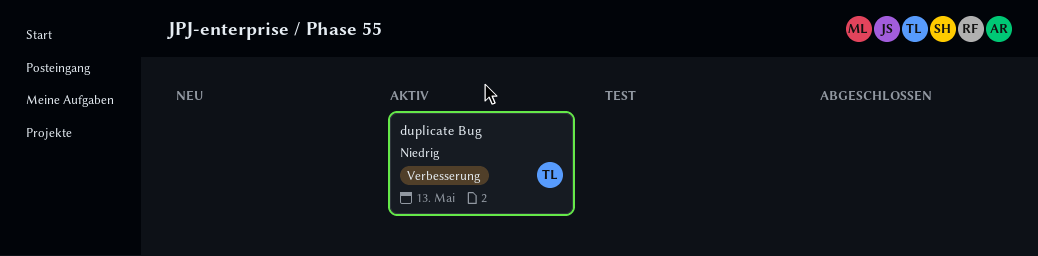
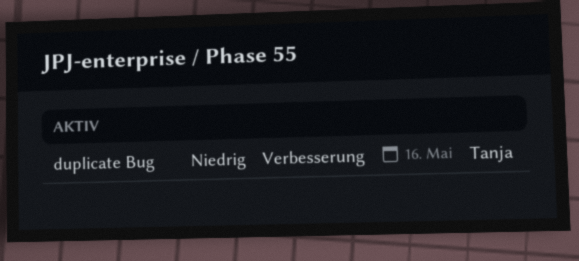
duplicate Bug, due: May 13 -> May 16

